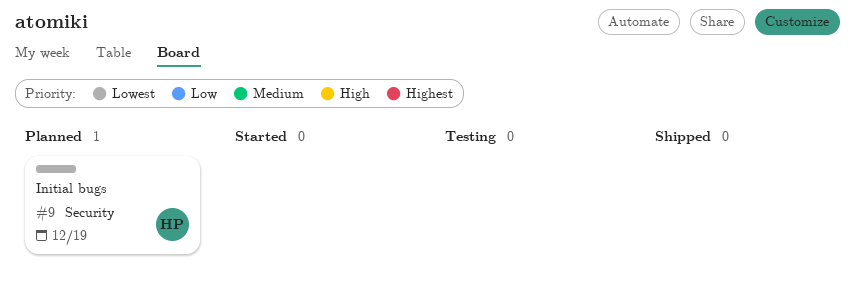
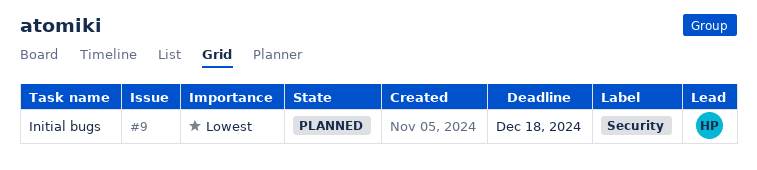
#9, due: Dec 19 -> Dec 18

